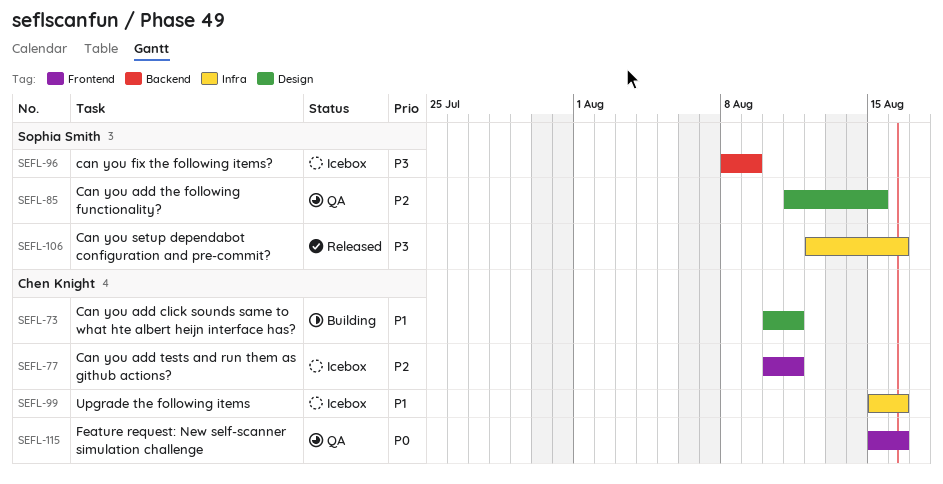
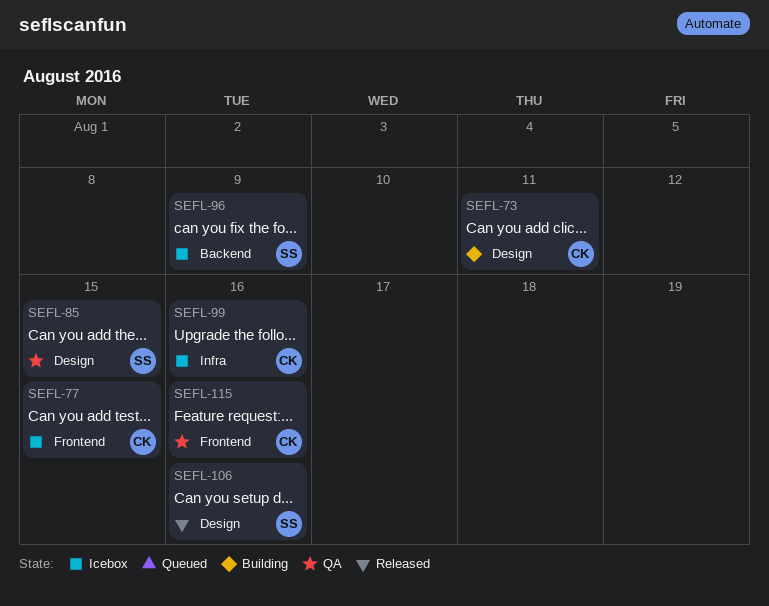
SEFL-77, due: Aug 11 -> Aug 15
SEFL-106, label: Infra -> Design

